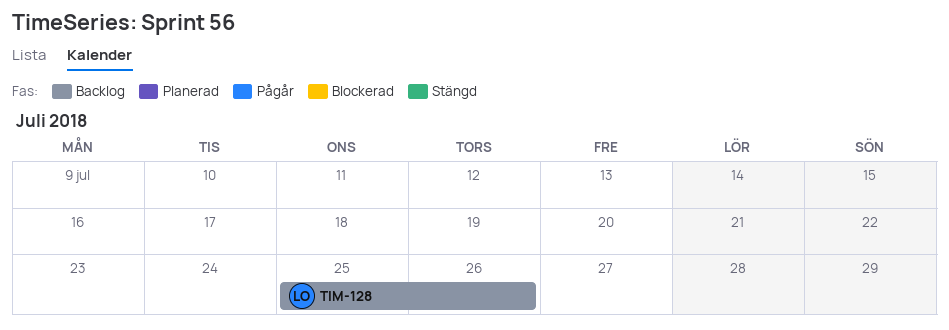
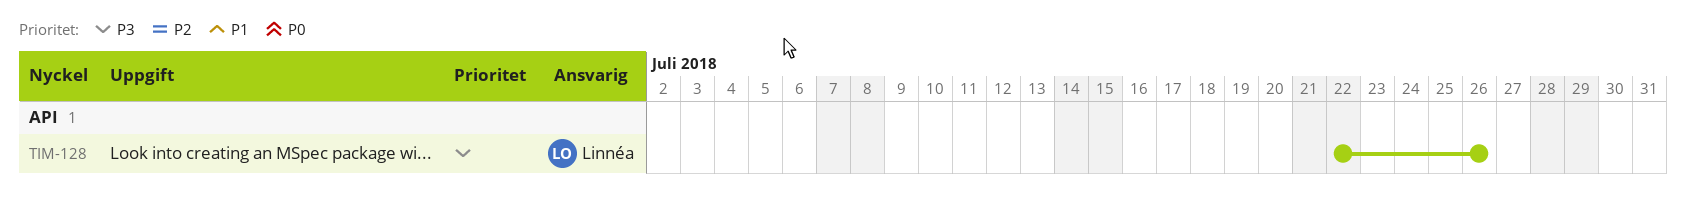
TIM-128, start: Jul 25 -> Jul 22

